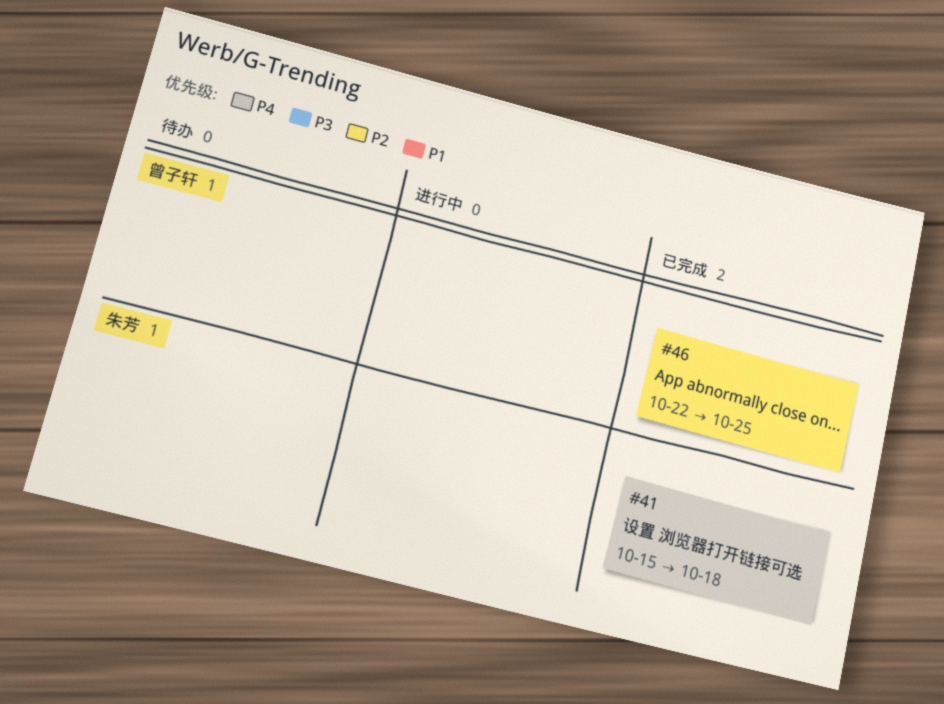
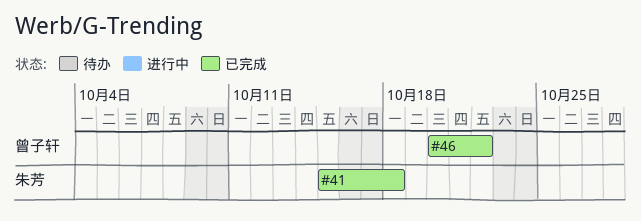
#46, start: Oct 22 -> Oct 20
#46, due: Oct 25 -> Oct 22

